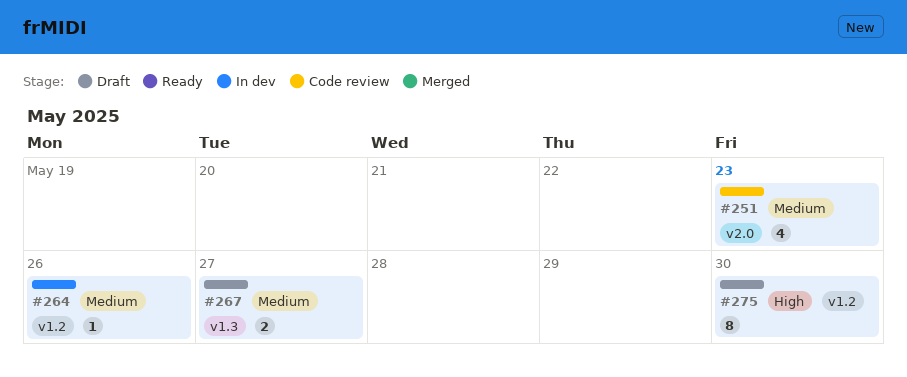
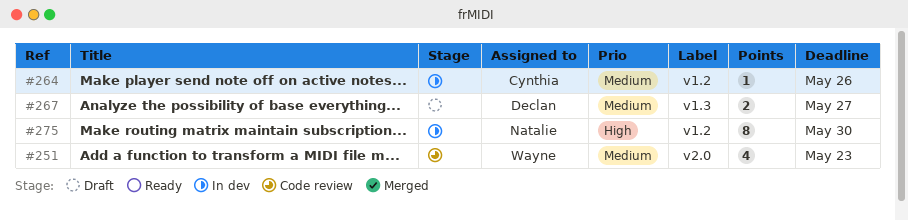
#275, status: Draft -> In dev

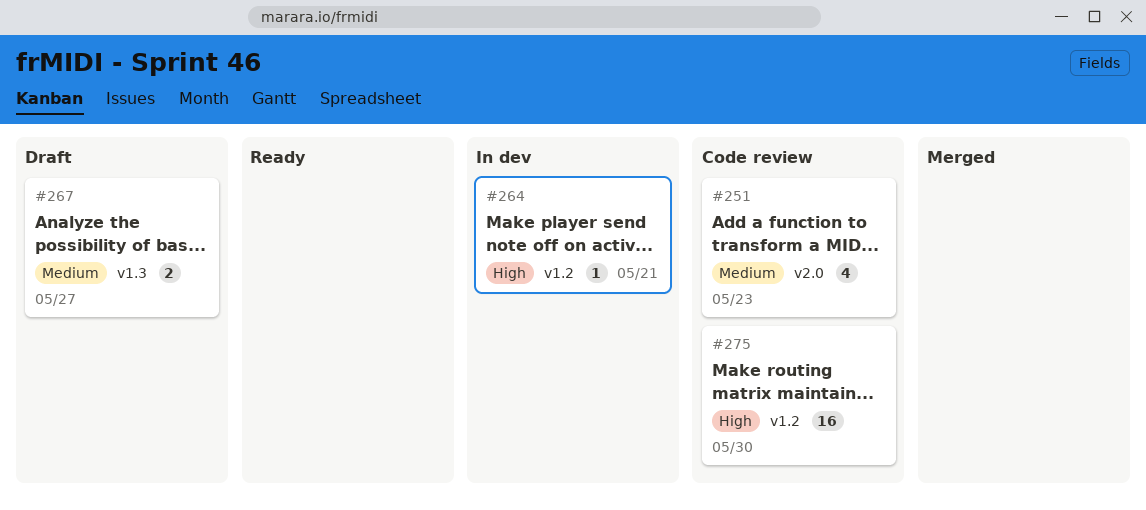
#264, priority: Medium -> High
#264, due: May 26 -> May 21
#275, status: In dev -> Code review
#275, estimate: 8 -> 16

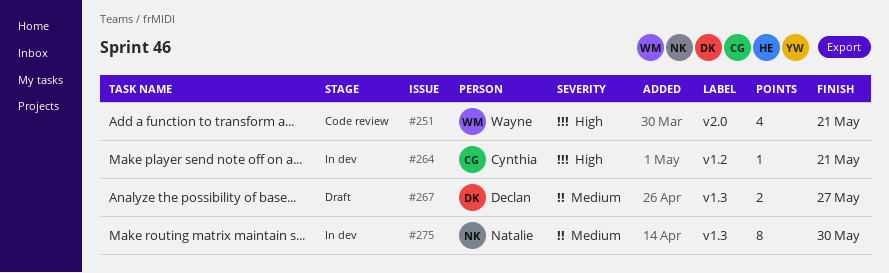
#251, priority: Medium -> High
#251, due: May 23 -> May 21
#275, status: Code review -> In dev
#275, priority: High -> Medium
#275, label: v1.2 -> v1.3
#275, estimate: 16 -> 8

